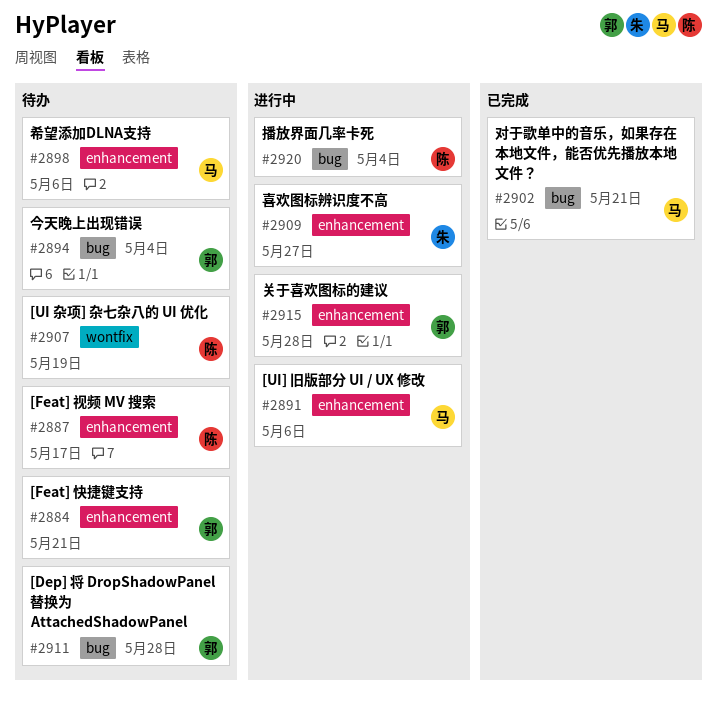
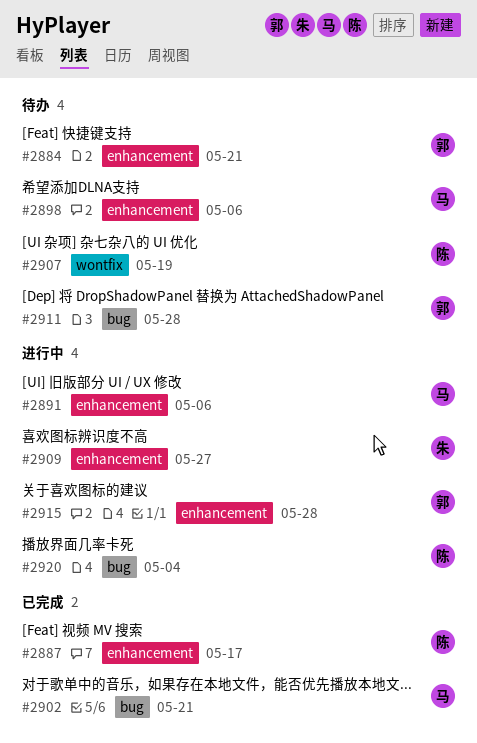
#2887, status: 待办 -> 已完成
#2894: present -> none

